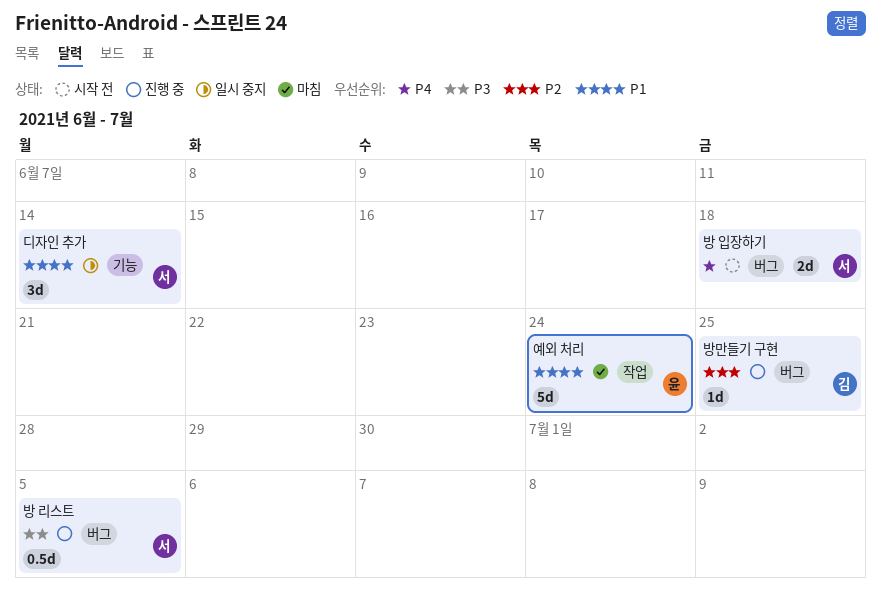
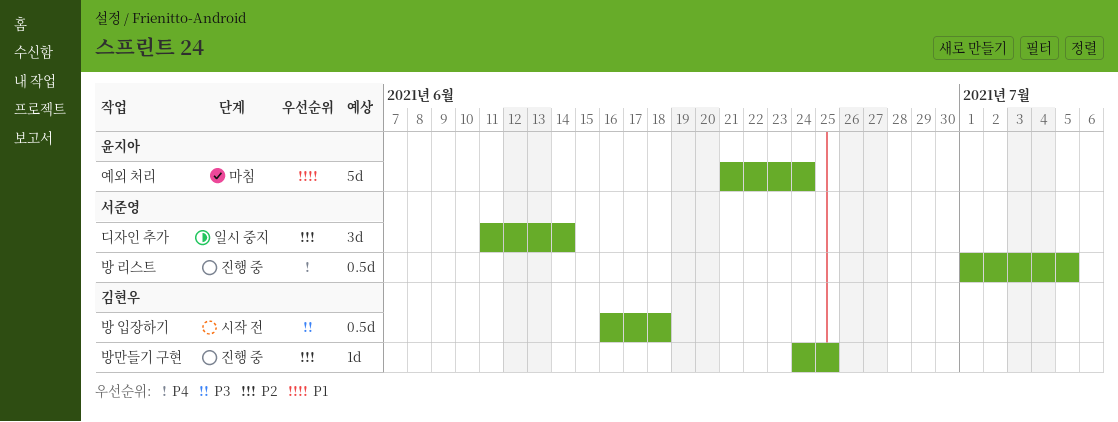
디자인 추가, priority: P1 -> P2
방 리스트, priority: P3 -> P4
방 입장하기, owner: 서준영 -> 김현우
방 입장하기, priority: P4 -> P3
방 입장하기, estimate: 2d -> 0.5d

